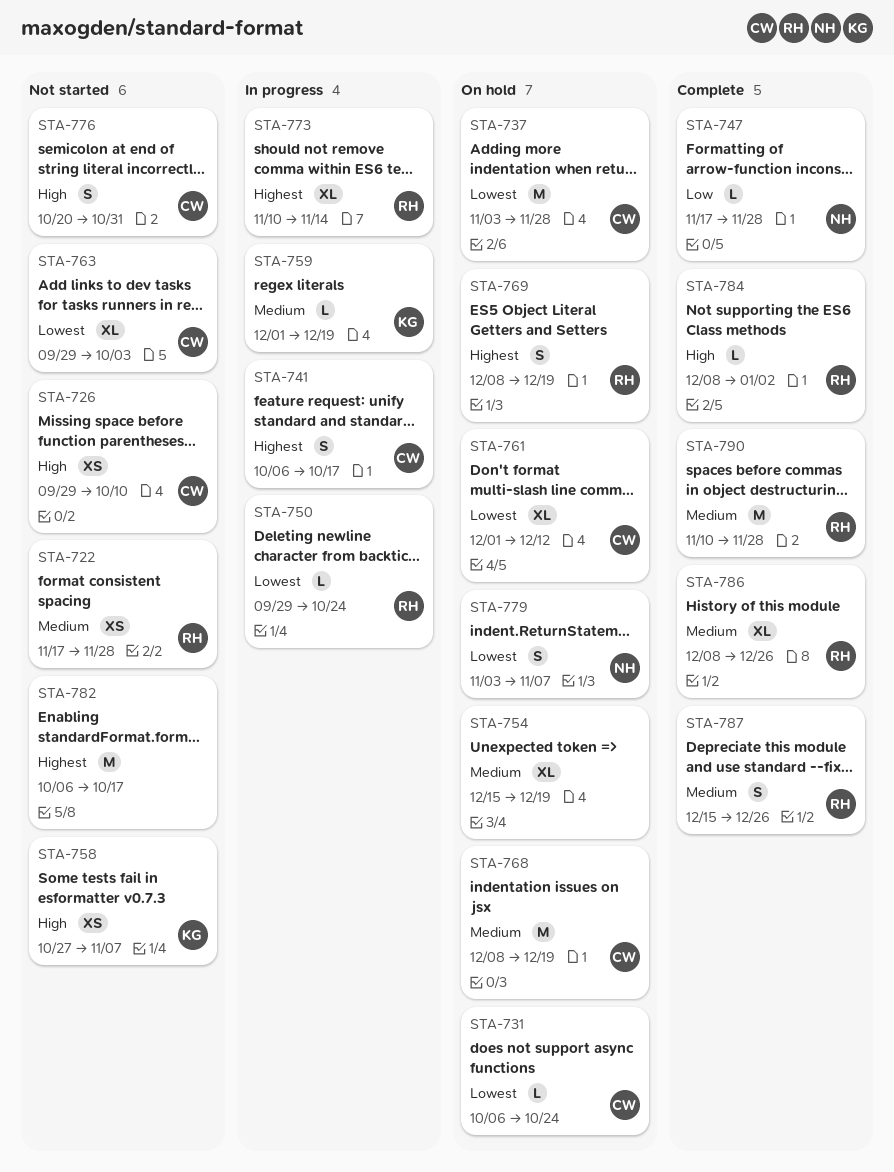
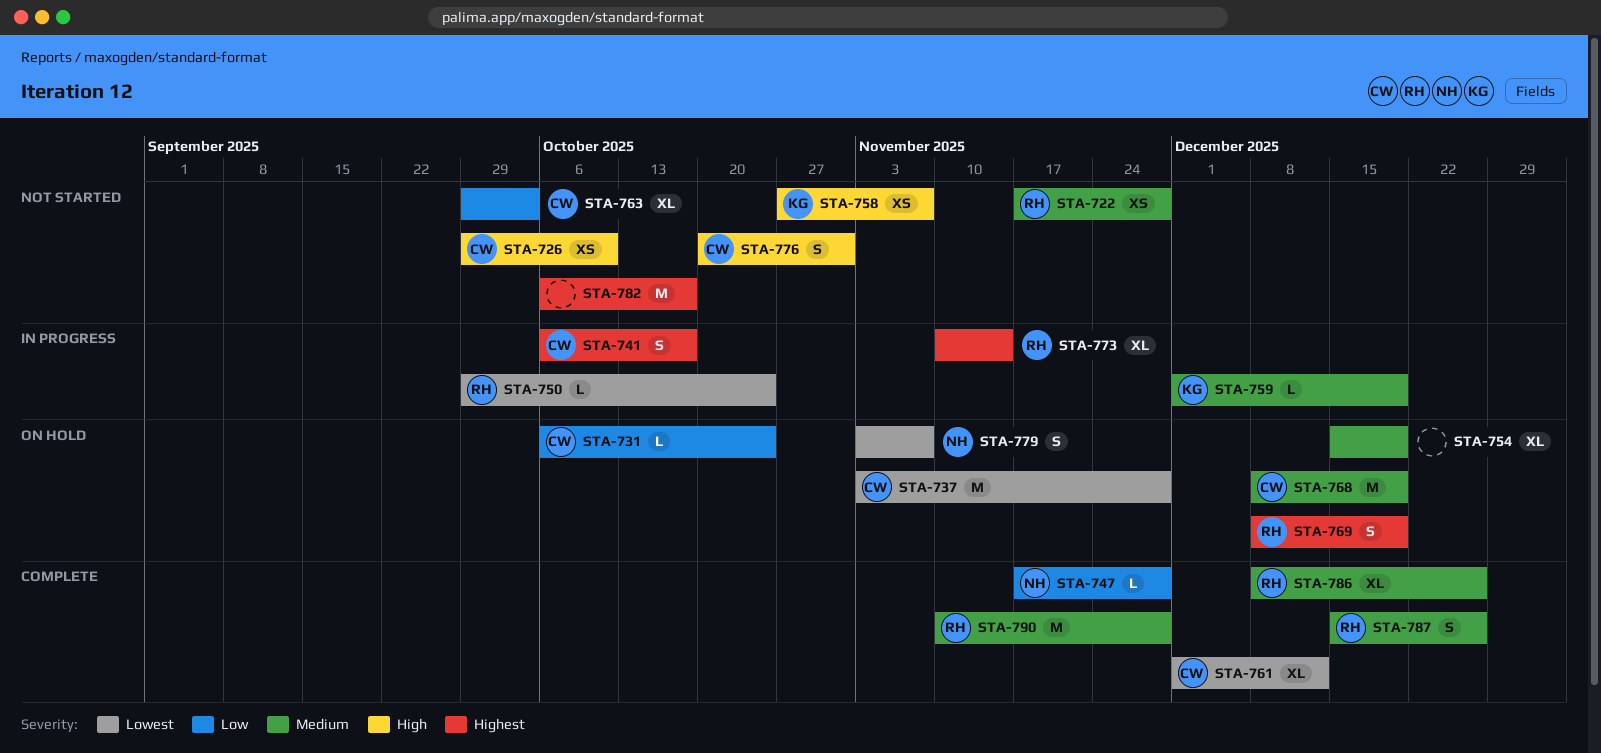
STA-731, priority: Lowest -> Low
STA-761, status: On hold -> Complete
STA-763, priority: Lowest -> Low
STA-784: present -> none

